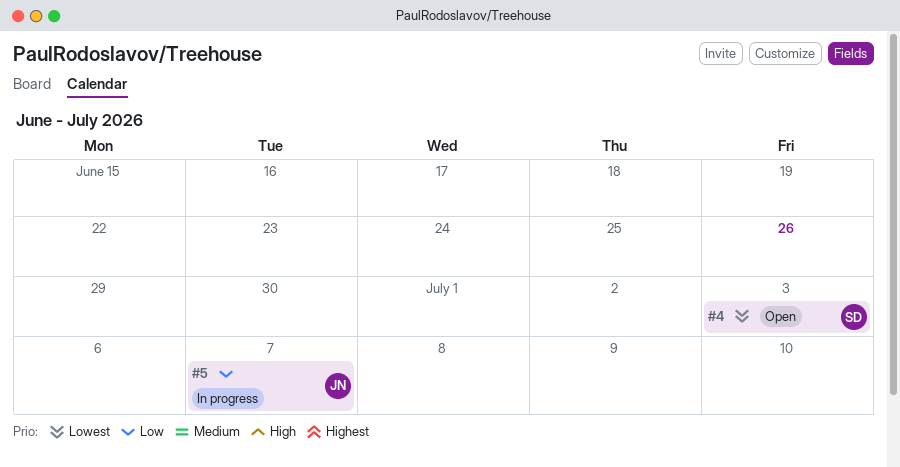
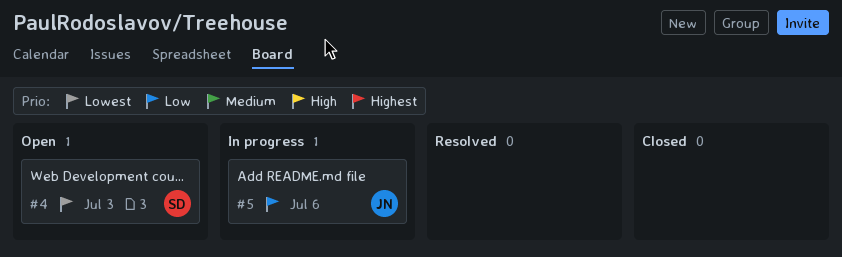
#5, due: Jul 7 -> Jul 6

